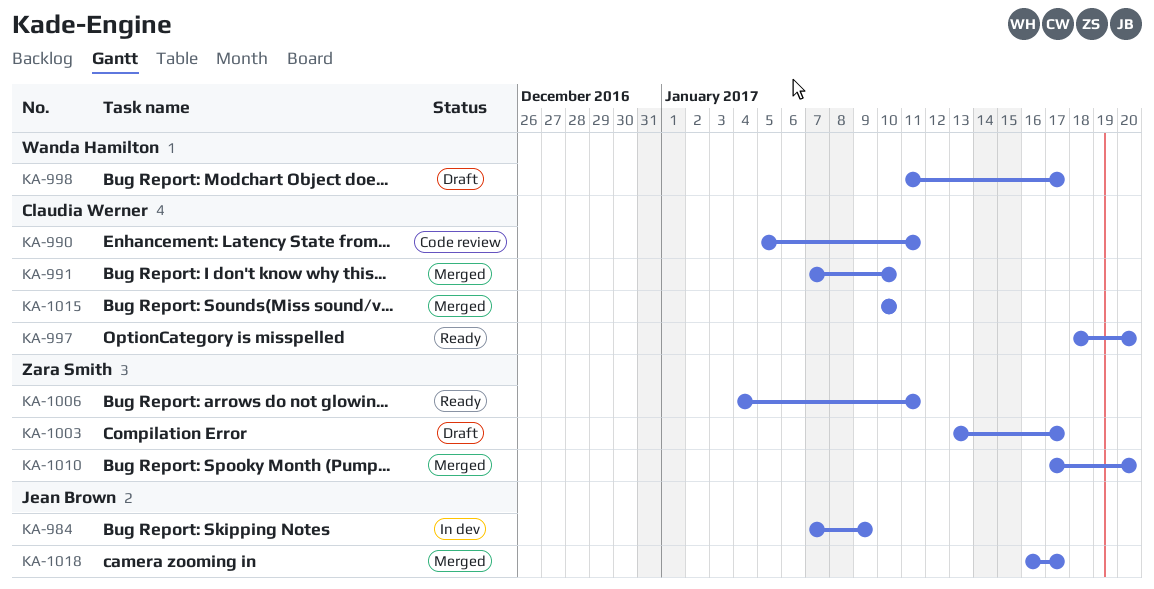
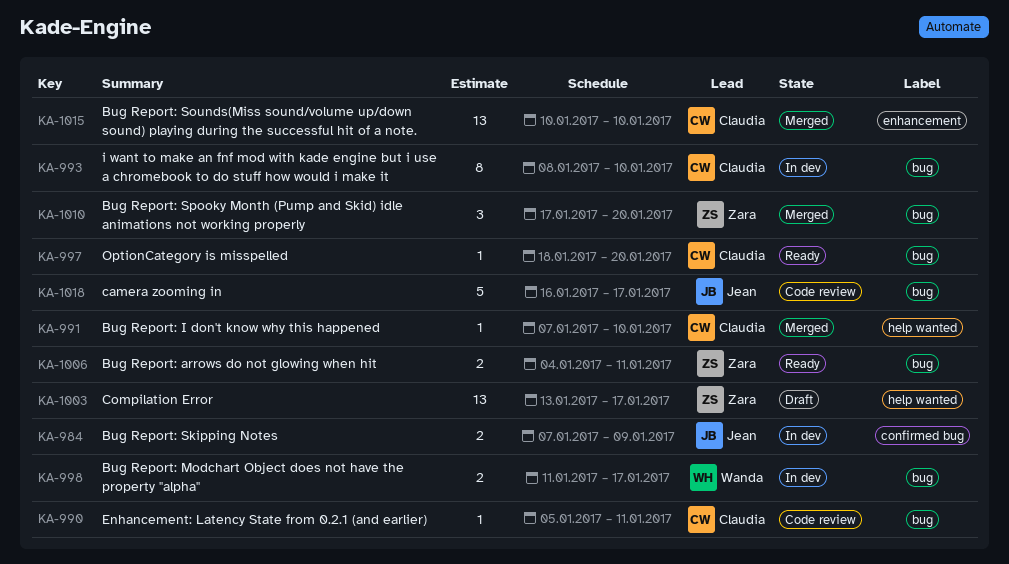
KA-993: none -> present
KA-998, status: Draft -> In dev
KA-1018, status: Merged -> Code review

